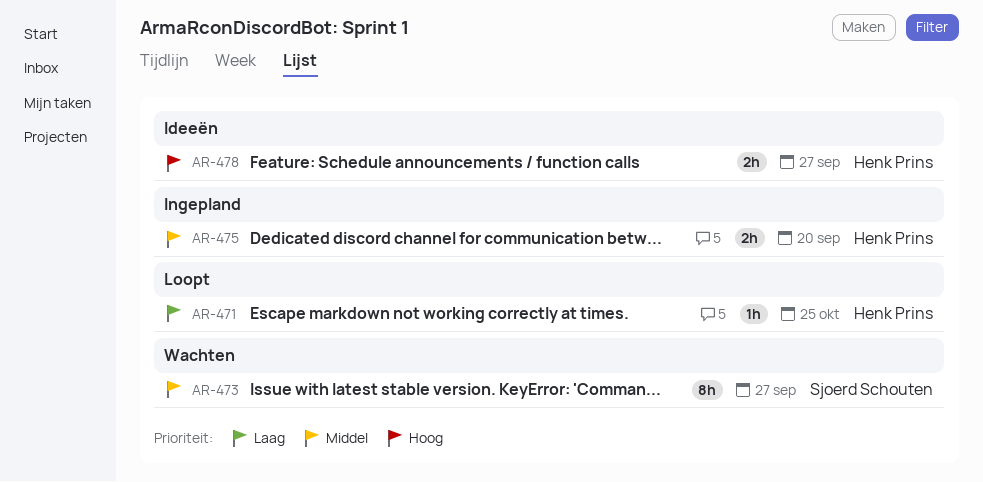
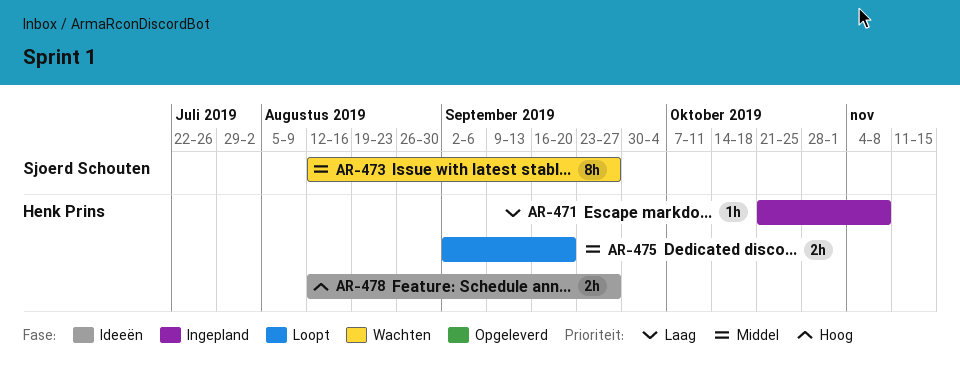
AR-471, status: Loopt -> Ingepland
AR-471, due: Oct 25 -> Nov 8
AR-475, status: Ingepland -> Loopt

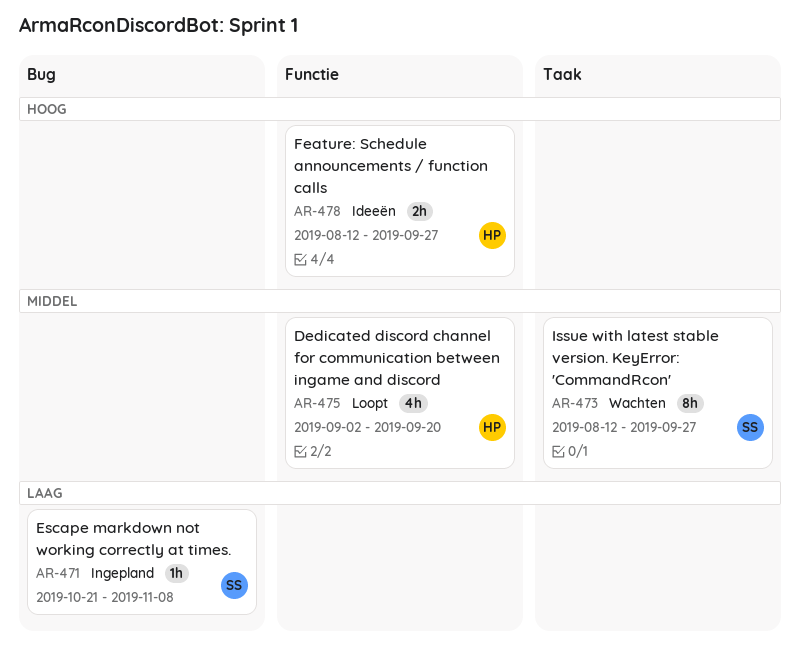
AR-471, owner: Henk Prins -> Sjoerd Schouten
AR-475, estimate: 2h -> 4h

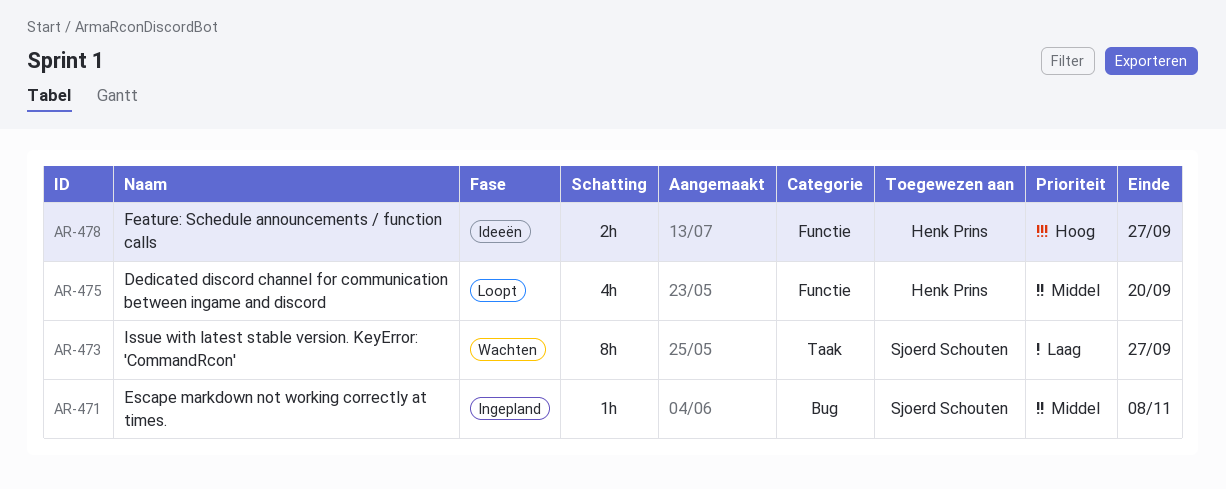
AR-471, priority: Laag -> Middel
AR-473, priority: Middel -> Laag

